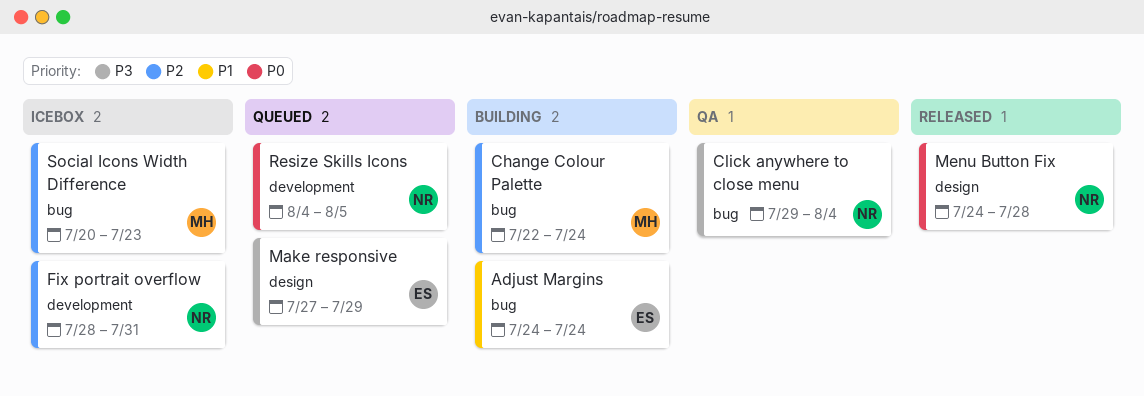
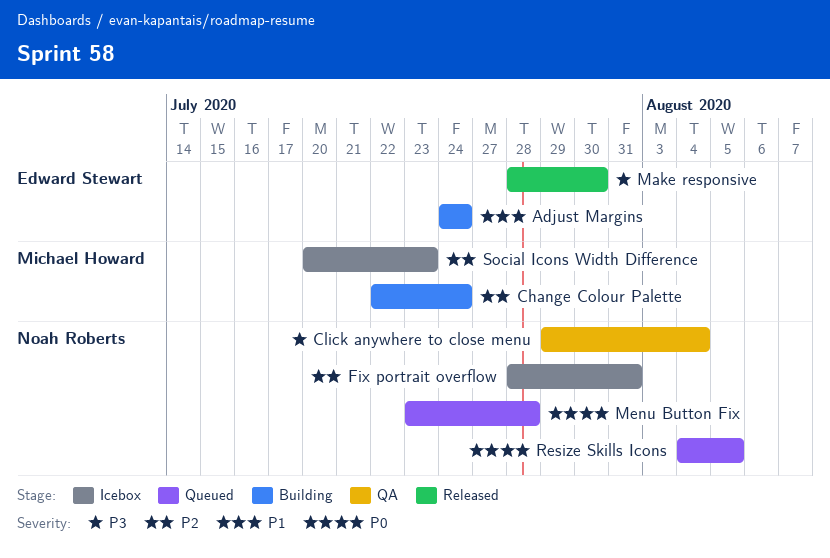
Make responsive, status: Queued -> Released
Make responsive, start: Jul 27 -> Jul 28
Make responsive, due: Jul 29 -> Jul 30
Menu Button Fix, status: Released -> Queued
Menu Button Fix, start: Jul 24 -> Jul 23

